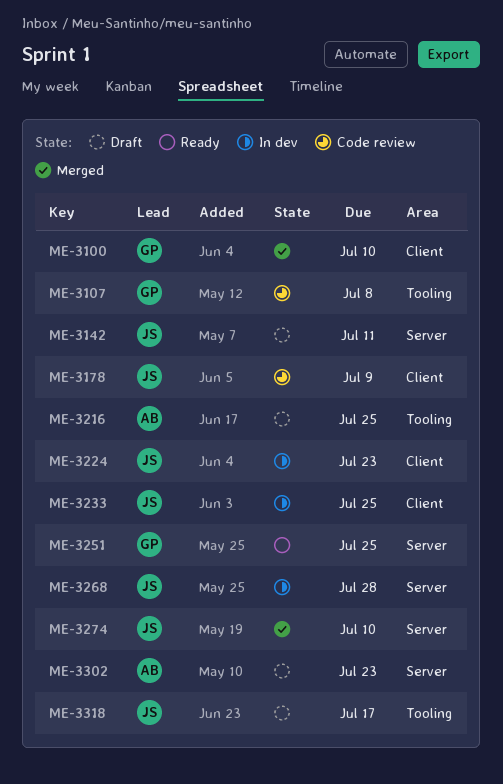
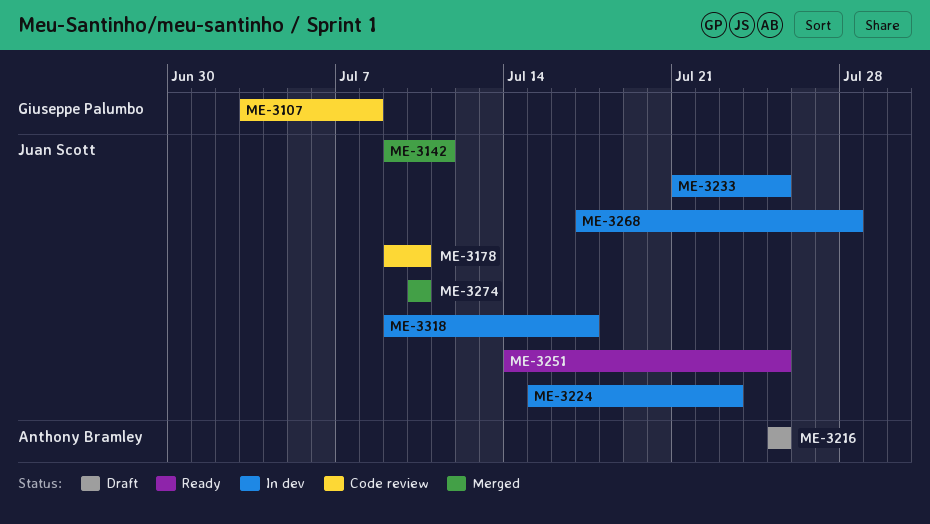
ME-3100: present -> none
ME-3142, status: Draft -> Merged
ME-3178, due: Jul 9 -> Jul 10
ME-3251, owner: Giuseppe Palumbo -> Juan Scott
ME-3302: present -> none
ME-3318, status: Draft -> In dev

